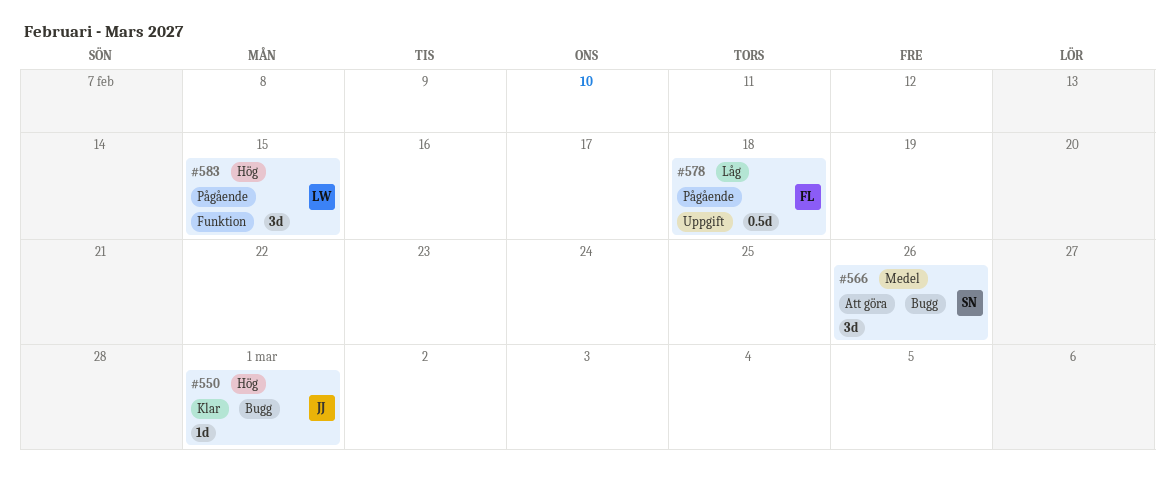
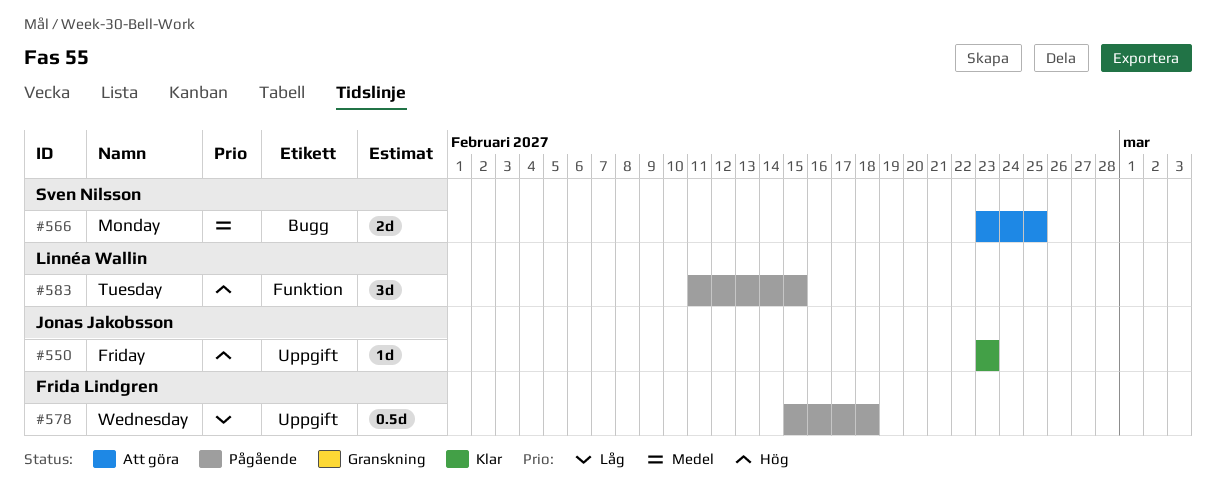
#550, label: Bugg -> Uppgift
#550, due: Mar 1 -> Feb 23
#566, estimate: 3d -> 2d
#566, due: Feb 26 -> Feb 25

